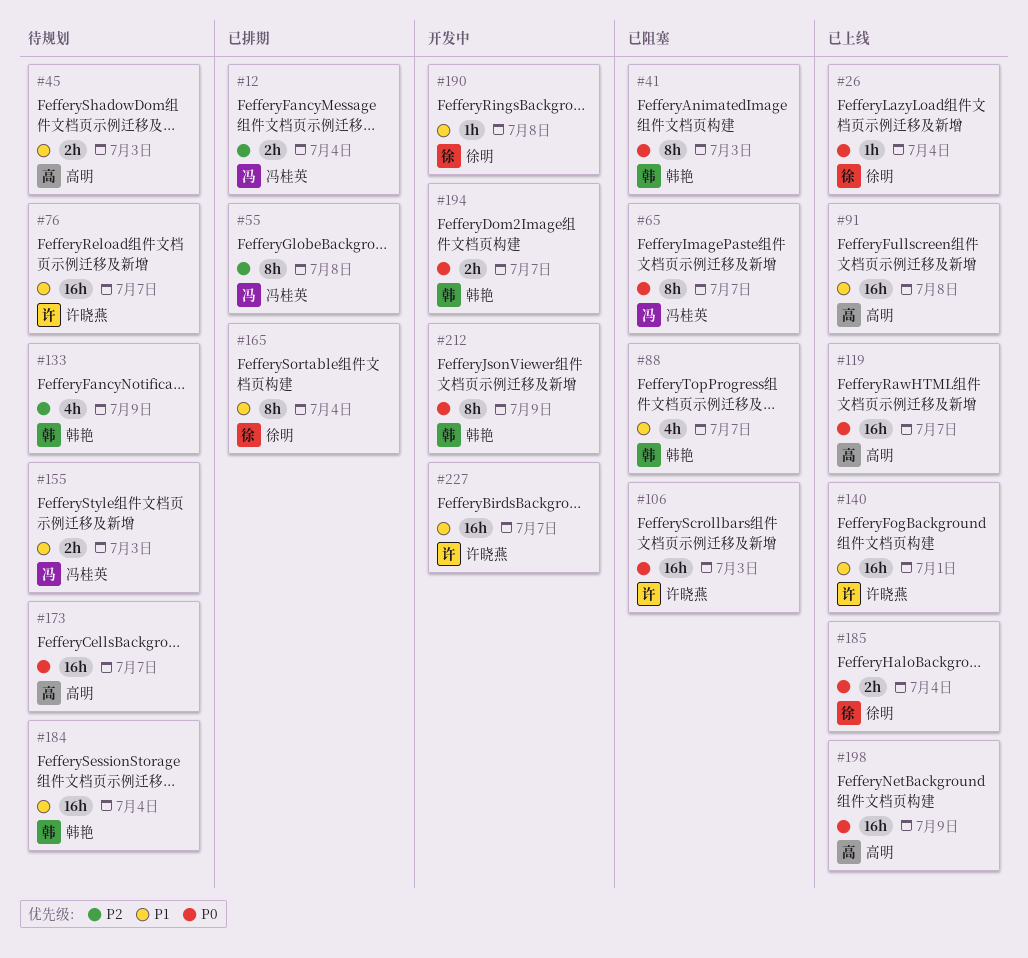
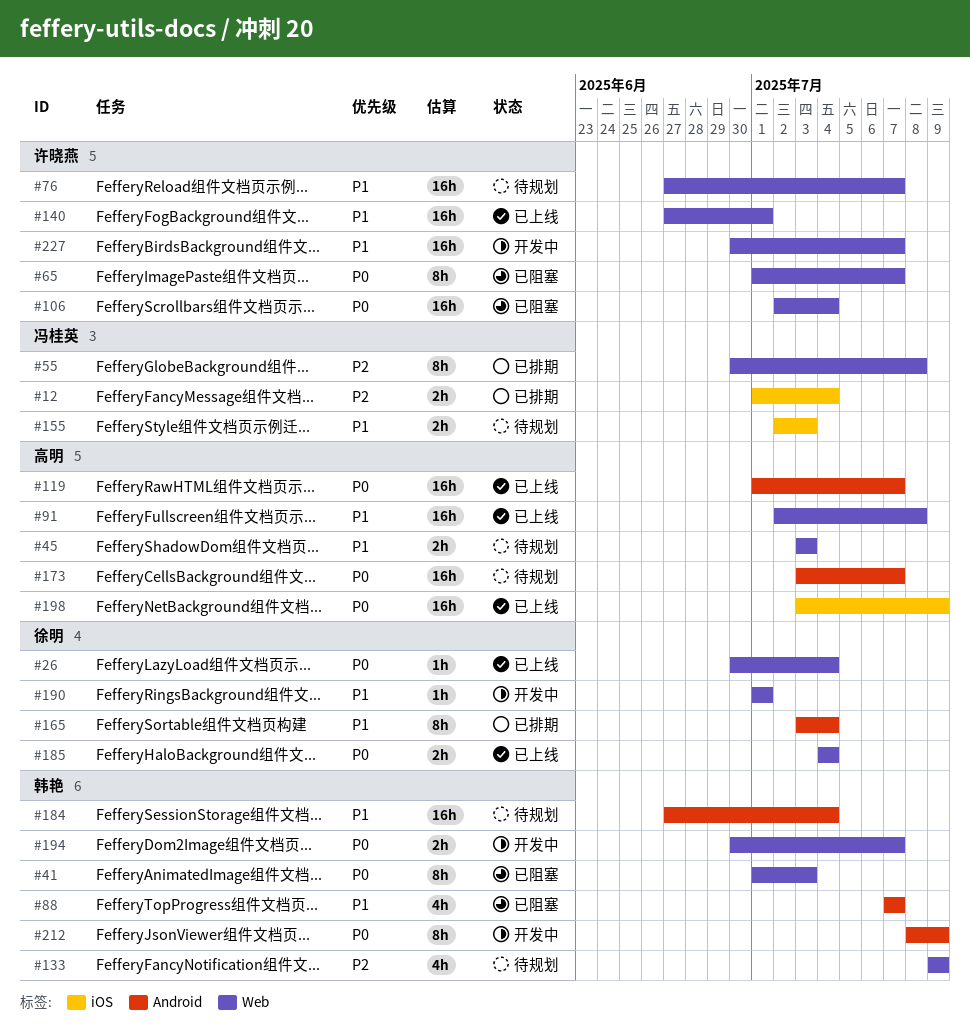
#65, owner: 冯桂英 -> 许晓燕
#106, due: Jul 3 -> Jul 4
#190, due: Jul 8 -> Jul 1

